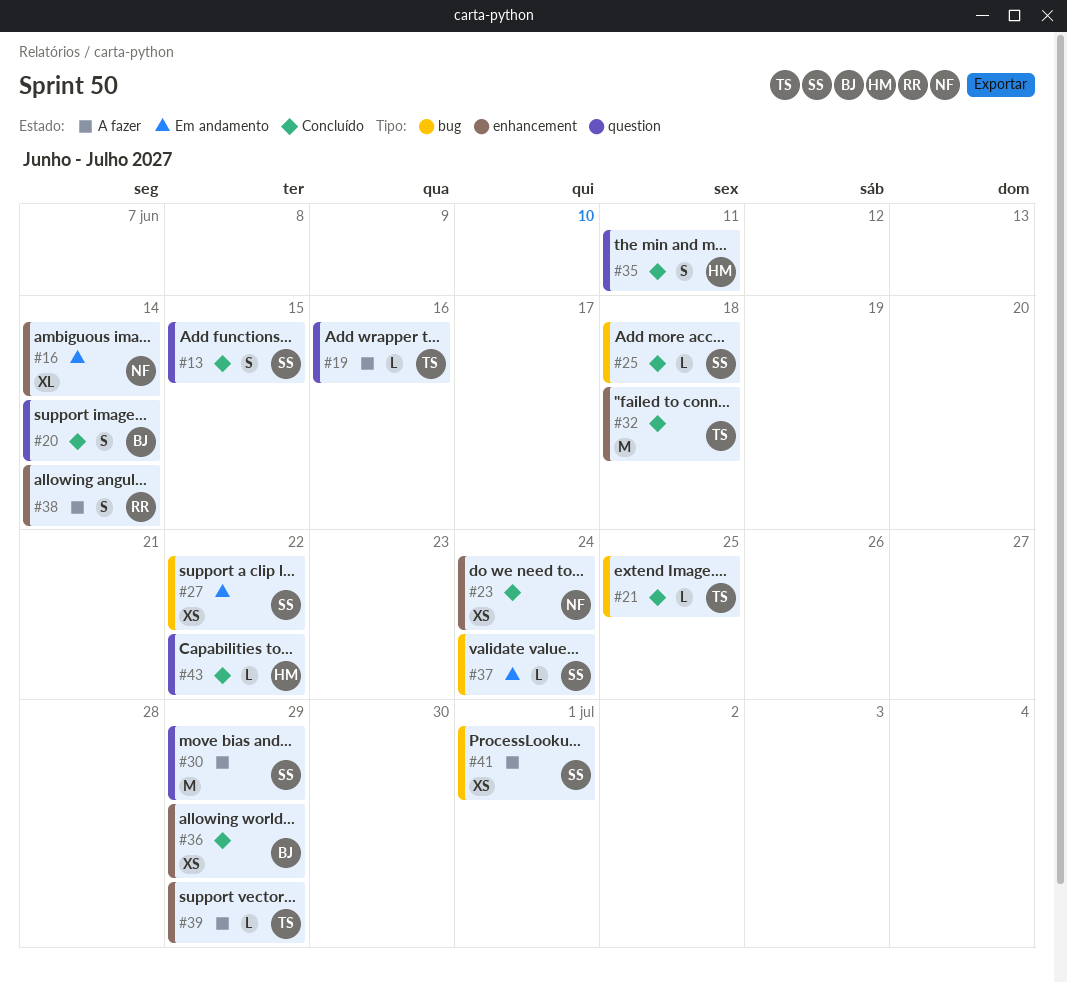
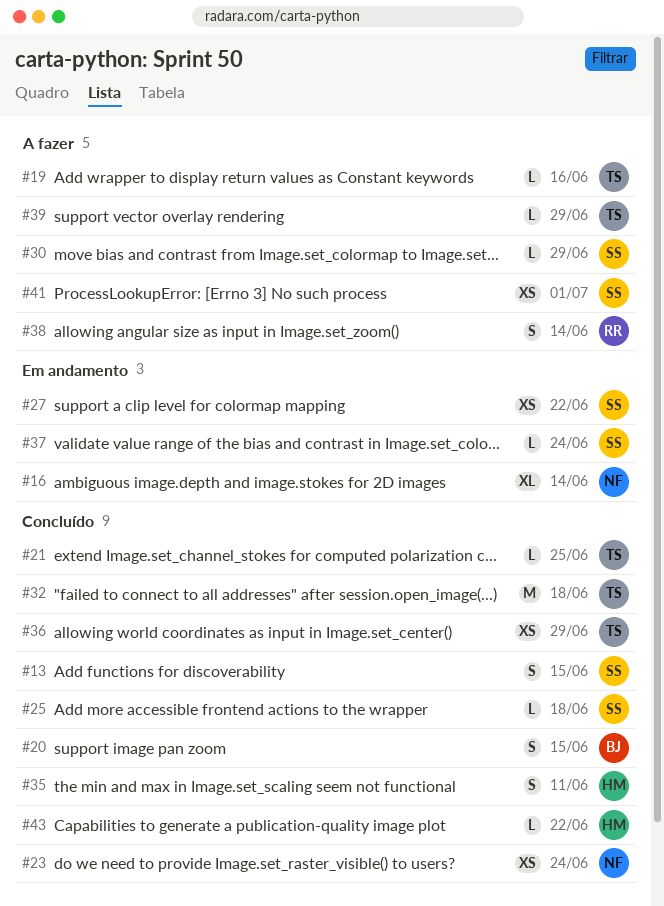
#20, due: Jun 14 -> Jun 15
#30, estimate: M -> L
#36, owner: BJ -> TS

